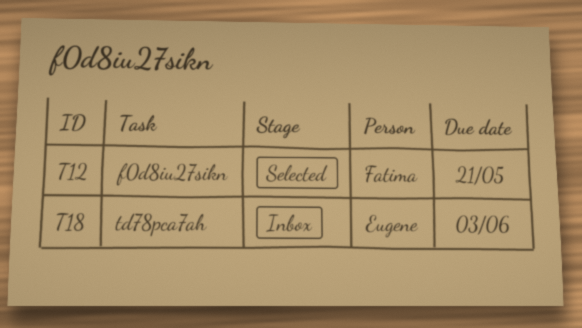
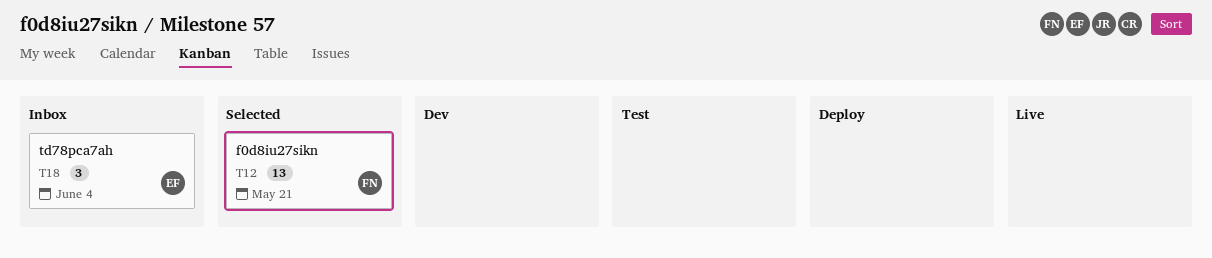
T18, due: Jun 3 -> Jun 4

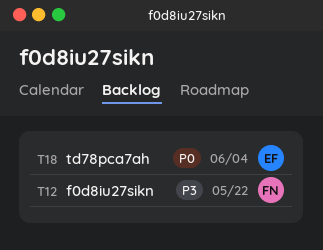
T12, due: May 21 -> May 22

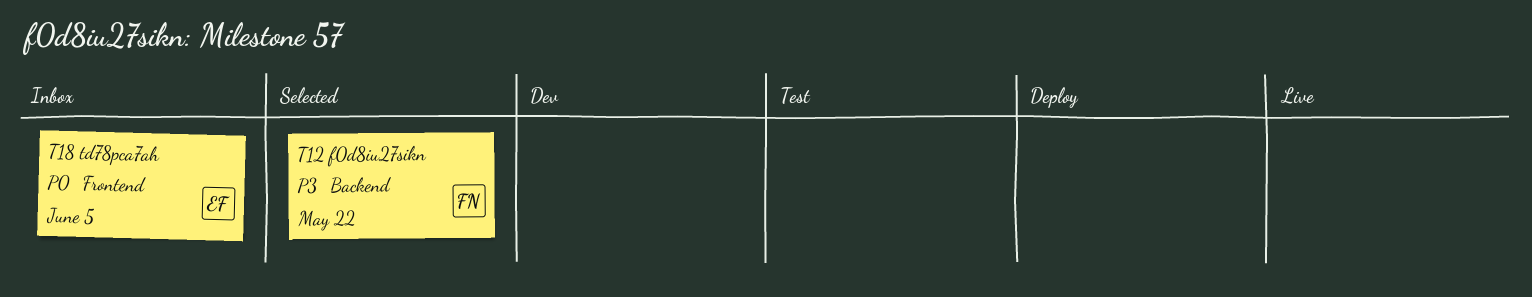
T18, due: Jun 4 -> Jun 5

